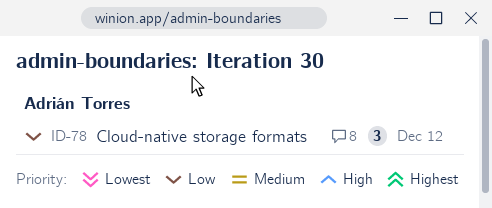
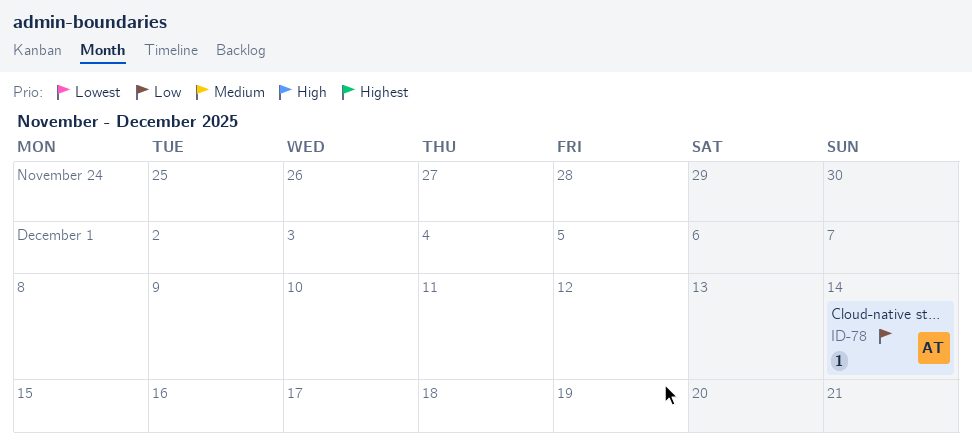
ID-78, estimate: 3 -> 1
ID-78, due: Dec 12 -> Dec 14

